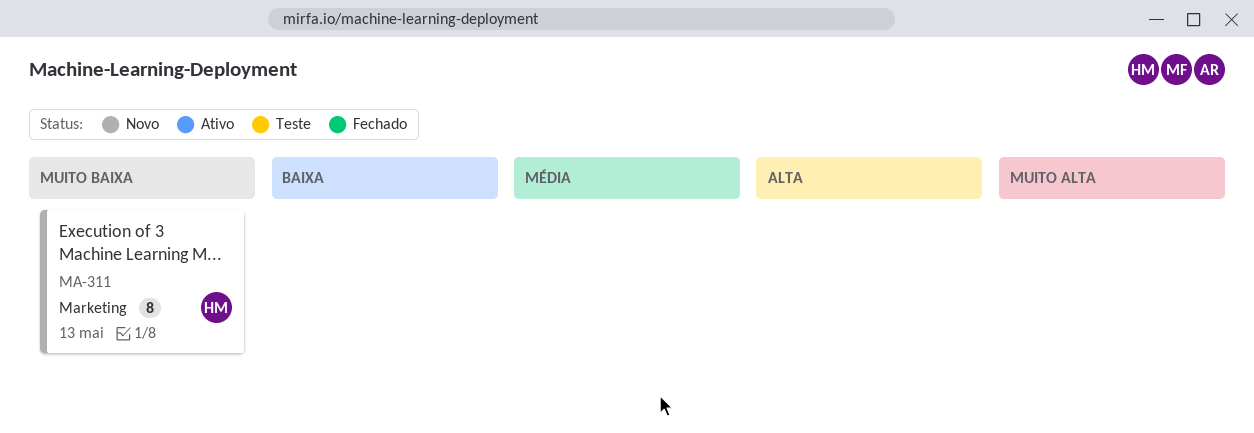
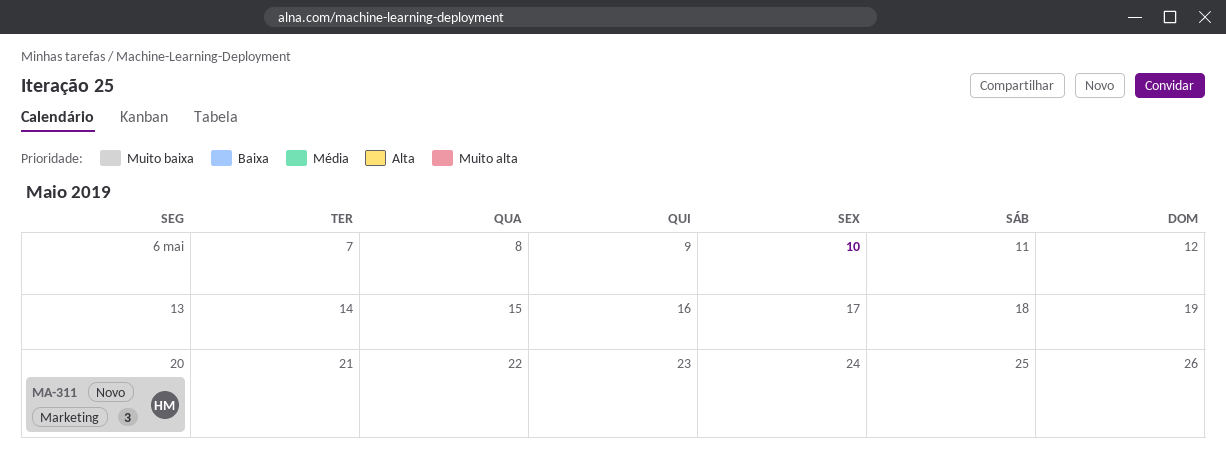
MA-311, estimate: 8 -> 3
MA-311, due: May 13 -> May 20

